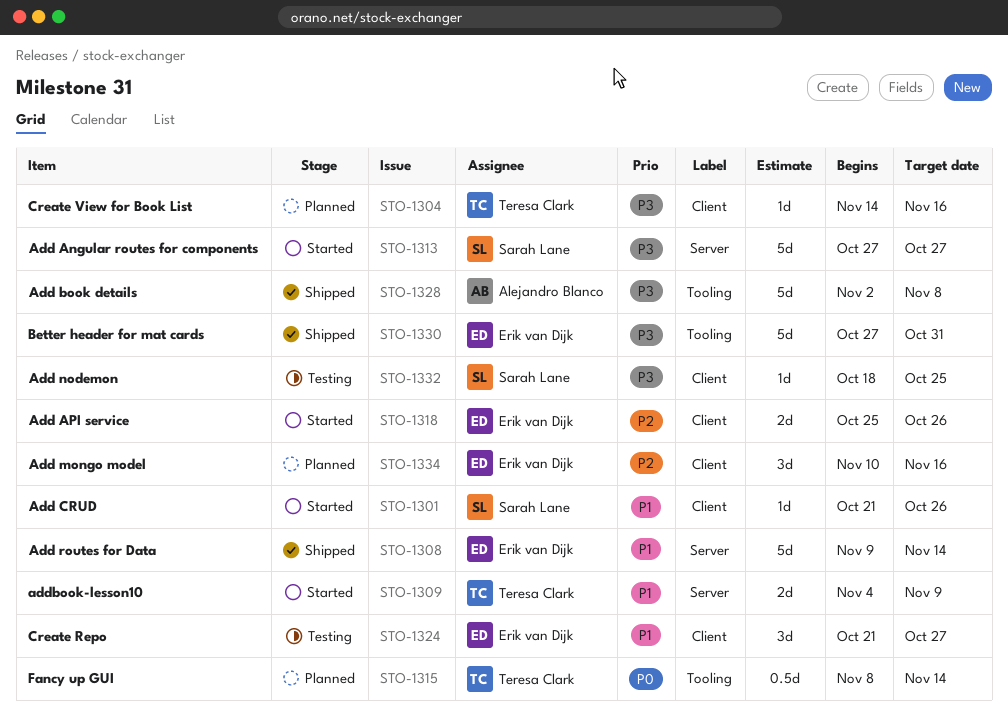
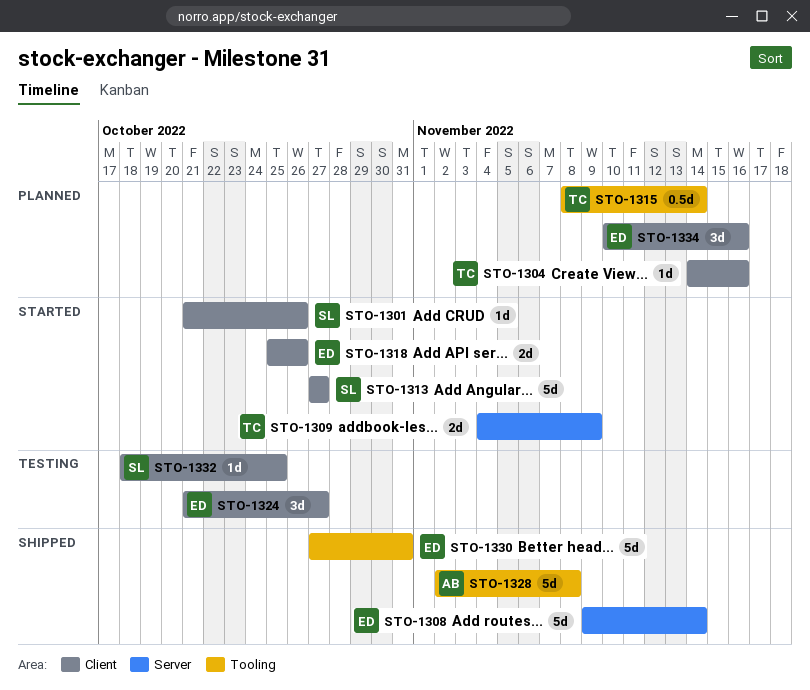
STO-1313, label: Server -> Client

